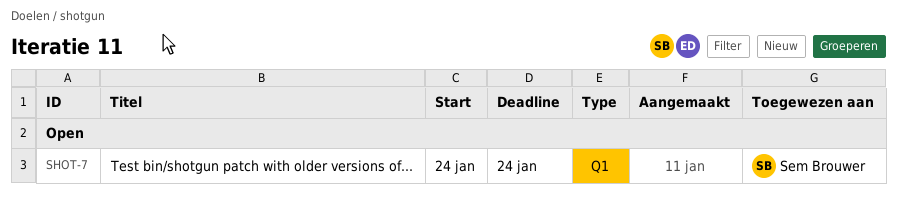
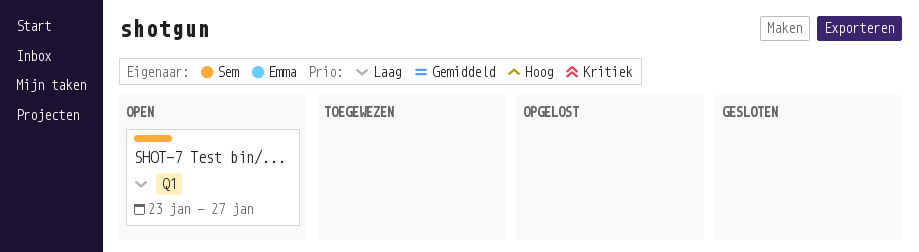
SHOT-7, start: Jan 24 -> Jan 23
SHOT-7, due: Jan 24 -> Jan 27

